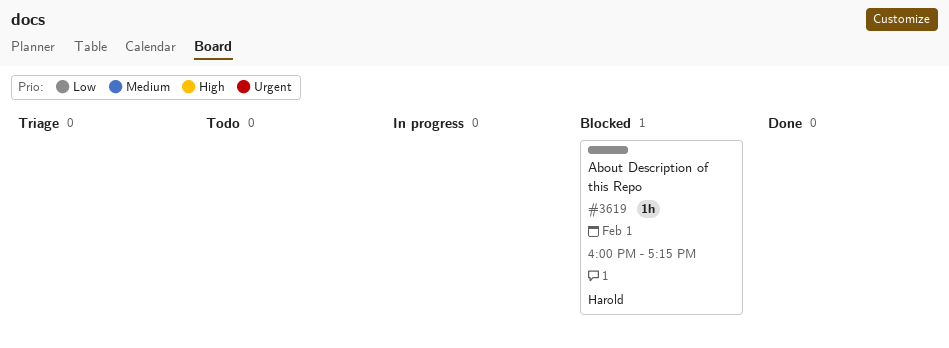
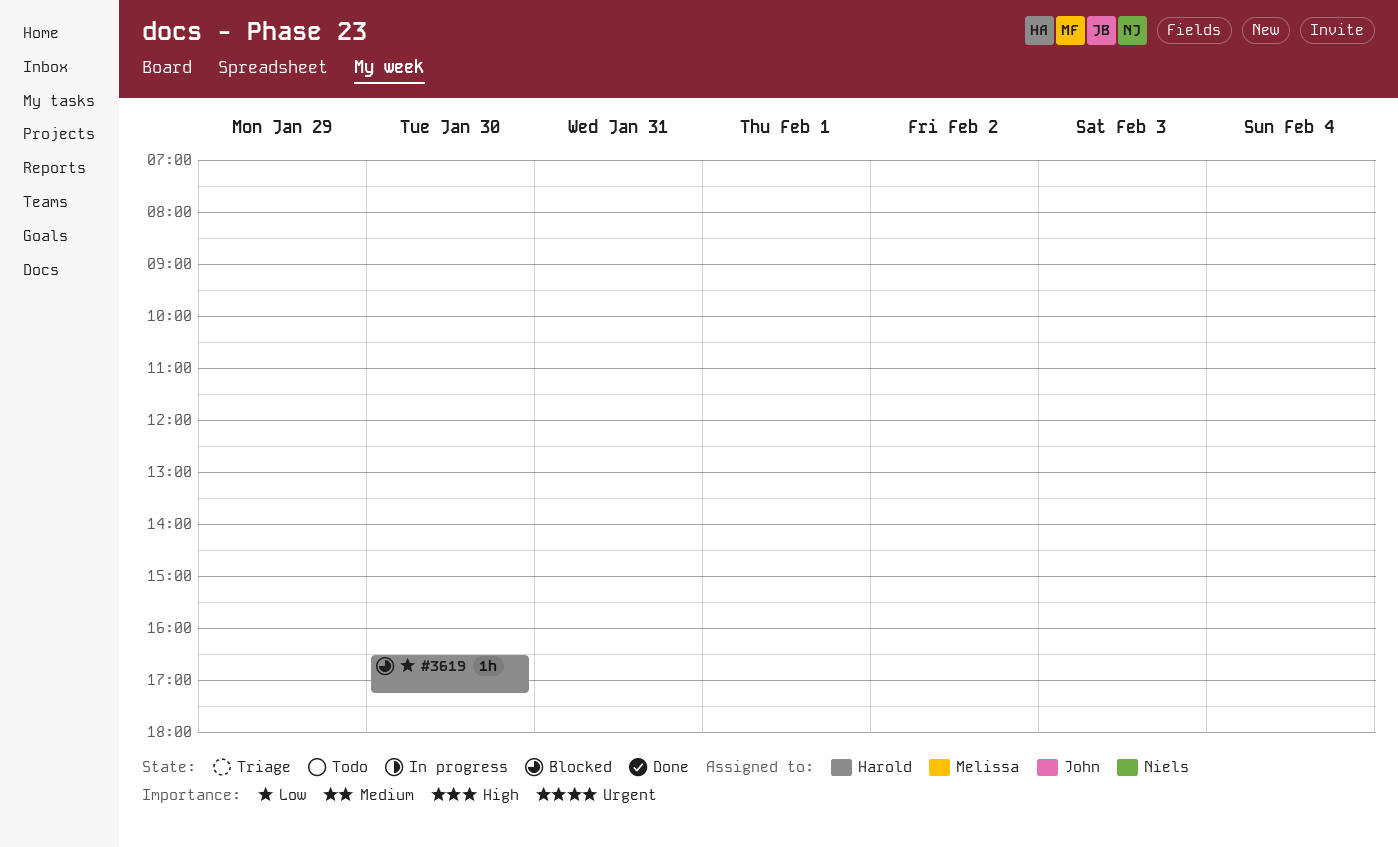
#3619, day: Feb 1 -> Jan 30
#3619, begins: 16:00 -> 16:30

